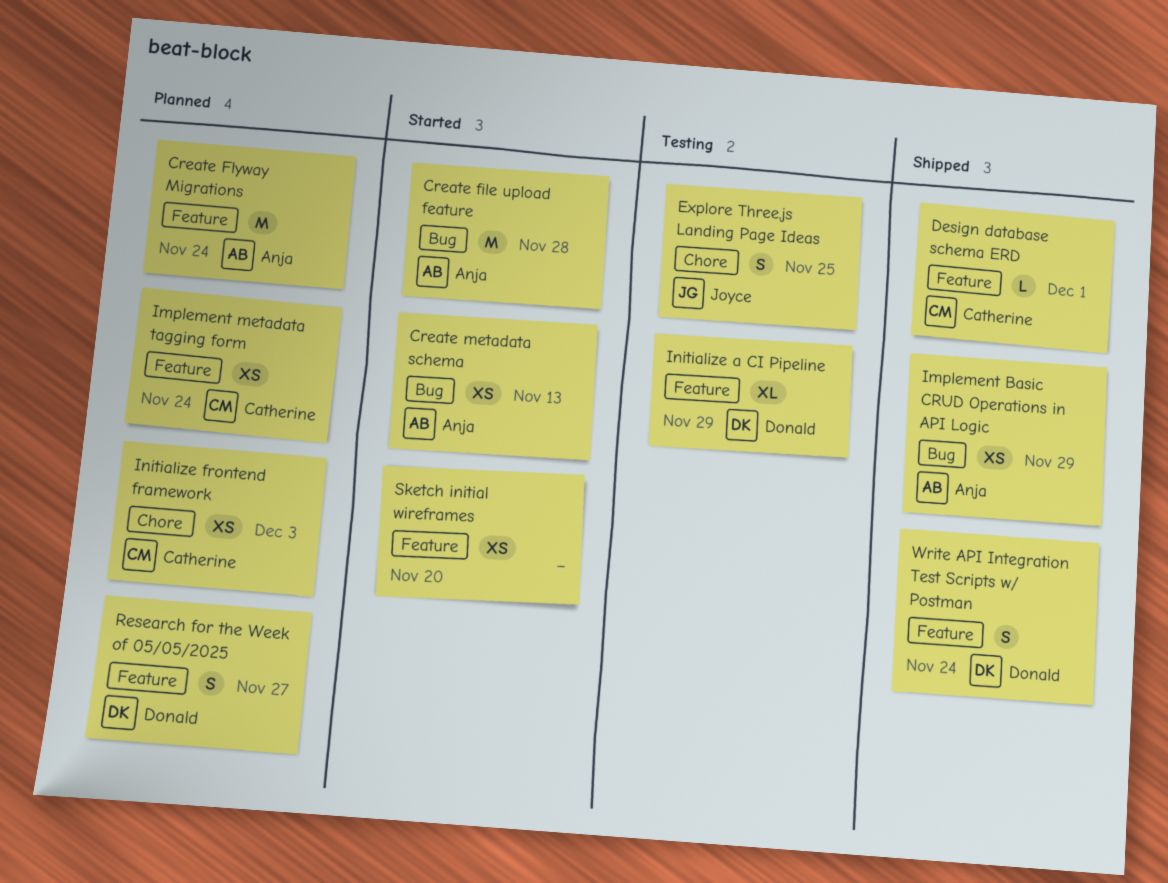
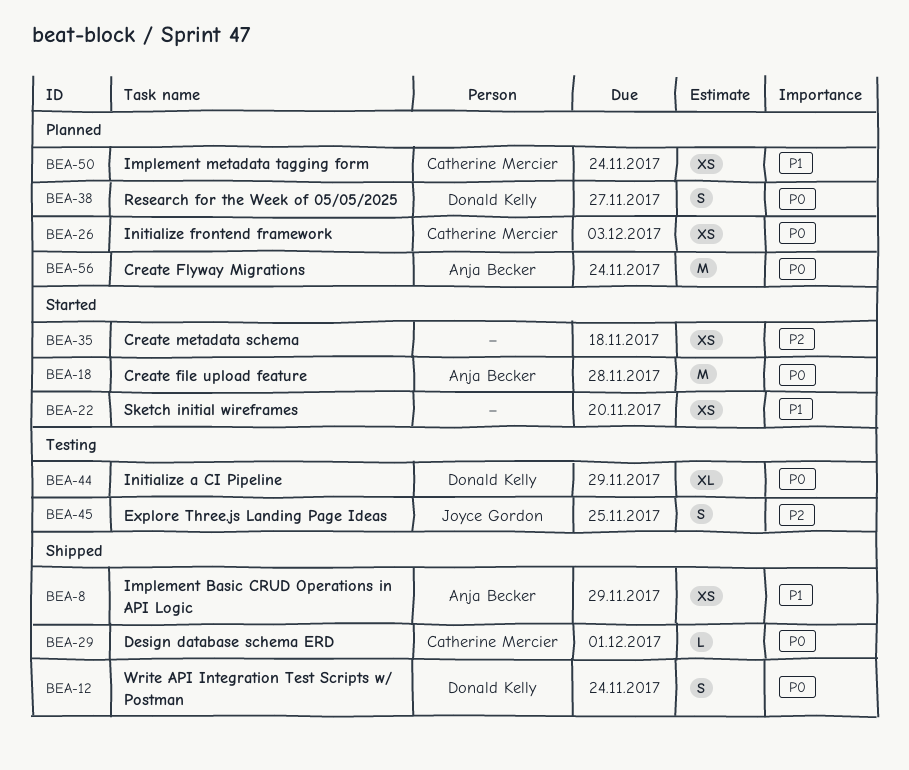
Create metadata schema, owner: Anja Becker -> none
Create metadata schema, due: Nov 13 -> Nov 18

